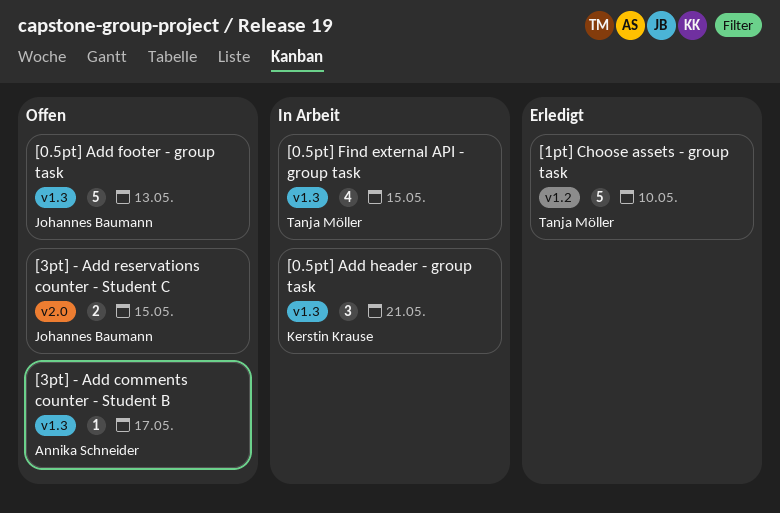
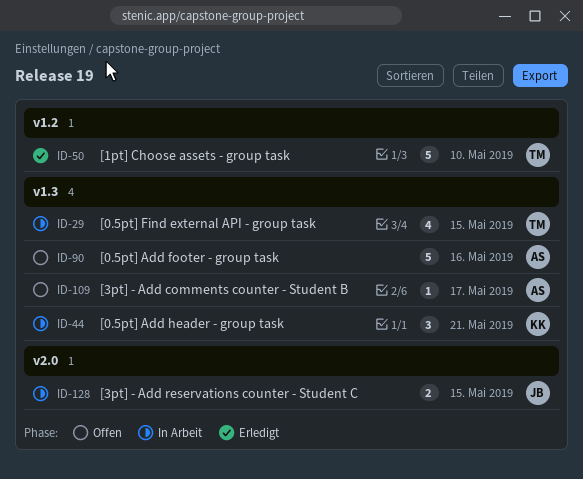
[0.5pt] Add footer - group task, owner: Johannes Baumann -> Annika Schneider
[0.5pt] Add footer - group task, due: May 13 -> May 16
[3pt] - Add reservations counter - Student C, status: Offen -> In Arbeit

